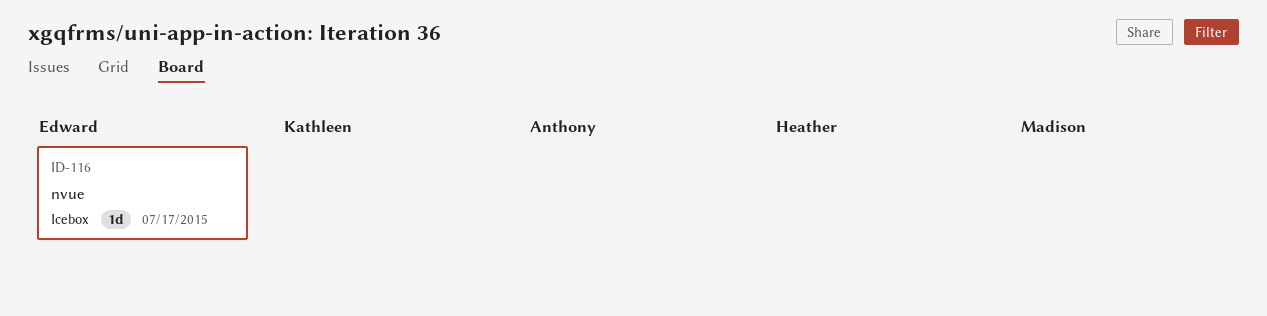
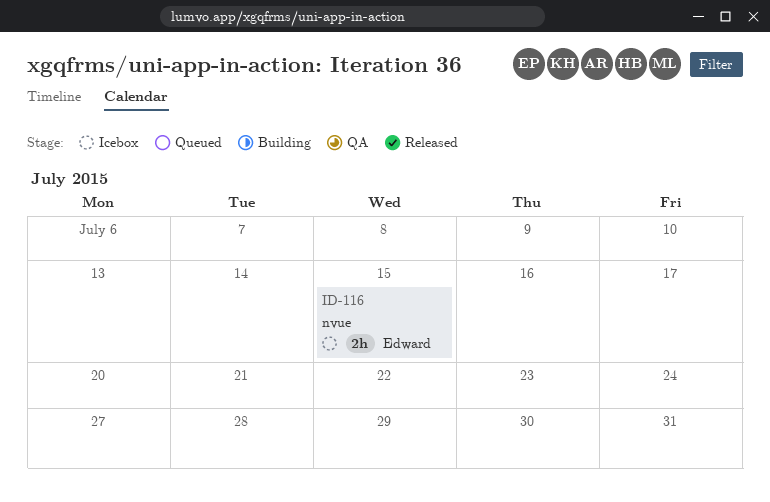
ID-116, estimate: 1d -> 2h
ID-116, due: Jul 17 -> Jul 15

